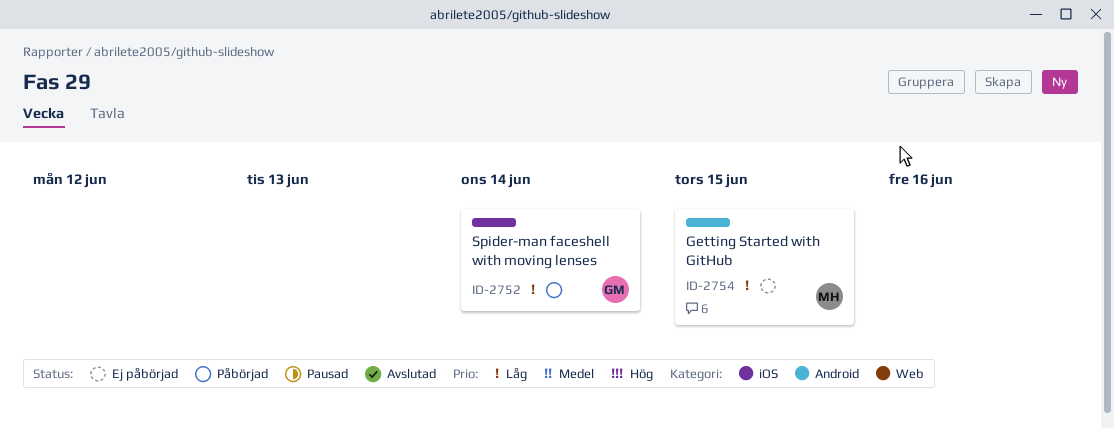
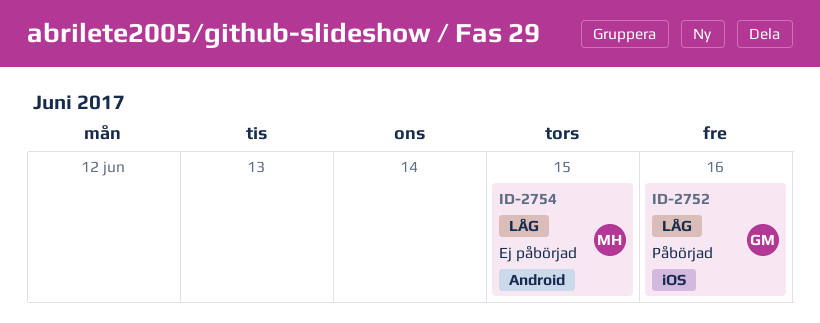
ID-2752, due: Jun 14 -> Jun 16

